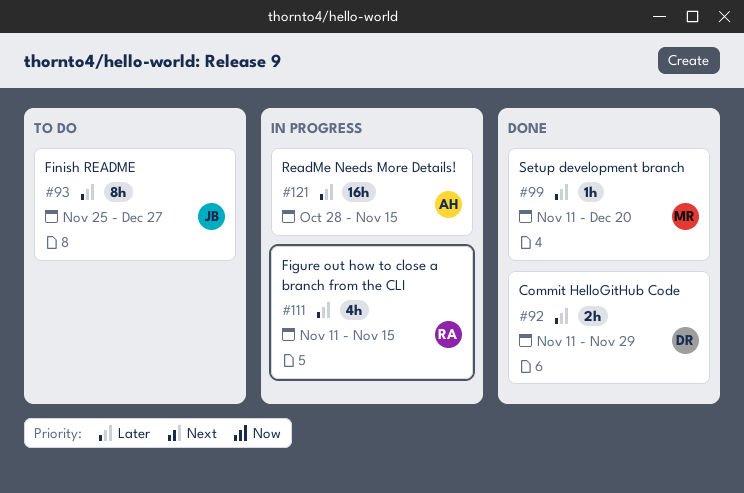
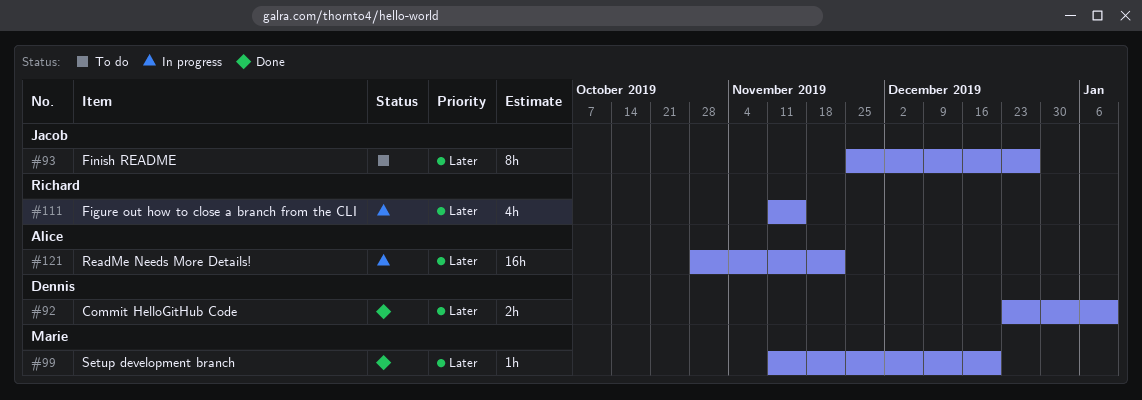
#92, start: Nov 11 -> Dec 23
#92, due: Nov 29 -> Jan 10
#121, due: Nov 15 -> Nov 22

